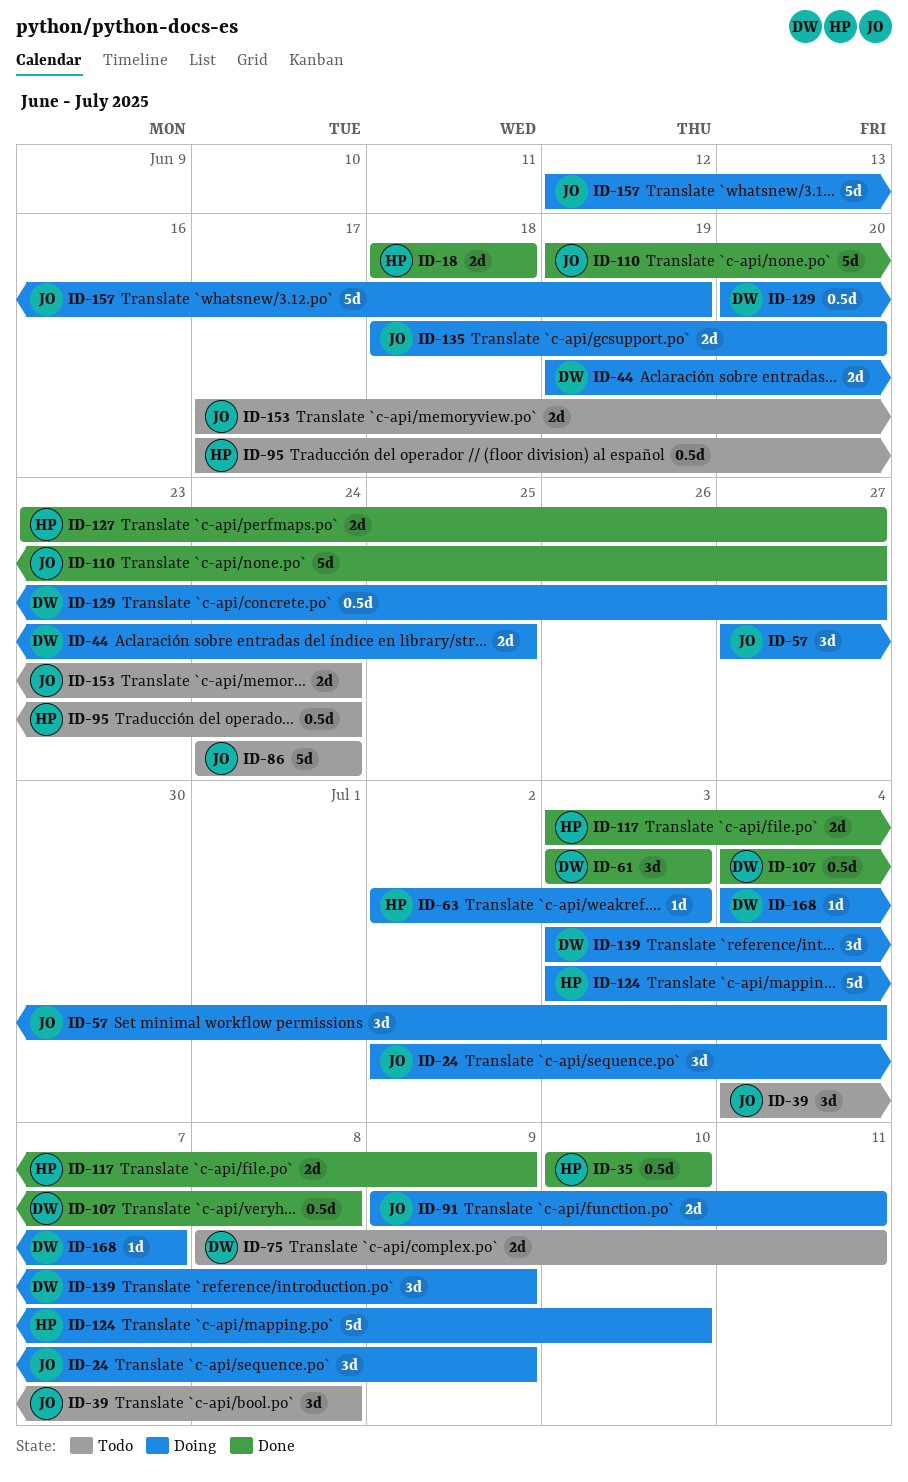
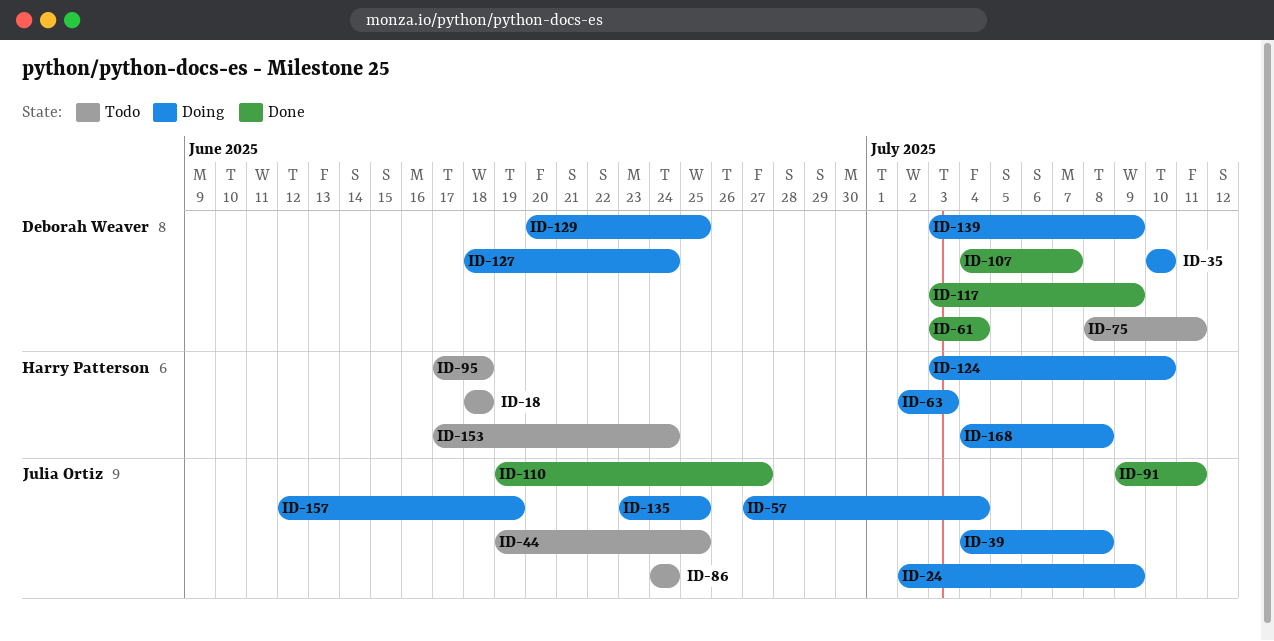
ID-18, status: Done -> Todo
ID-35, status: Done -> Doing
ID-35, owner: Harry Patterson -> Deborah Weaver
ID-39, status: Todo -> Doing
ID-44, status: Doing -> Todo
ID-44, owner: Deborah Weaver -> Julia Ortiz
ID-61, due: Jul 3 -> Jul 4
ID-91, status: Doing -> Done
ID-95, due: Jun 24 -> Jun 18
ID-107, due: Jul 8 -> Jul 7
ID-117, owner: Harry Patterson -> Deborah Weaver
ID-127, status: Done -> Doing
ID-127, owner: Harry Patterson -> Deborah Weaver
ID-127, start: Jun 23 -> Jun 18
ID-127, due: Jun 27 -> Jun 24
ID-129, due: Jun 27 -> Jun 25
ID-135, start: Jun 18 -> Jun 23
ID-135, due: Jun 20 -> Jun 25
ID-153, owner: Julia Ortiz -> Harry Patterson
ID-168, owner: Deborah Weaver -> Harry Patterson
ID-168, due: Jul 7 -> Jul 8

